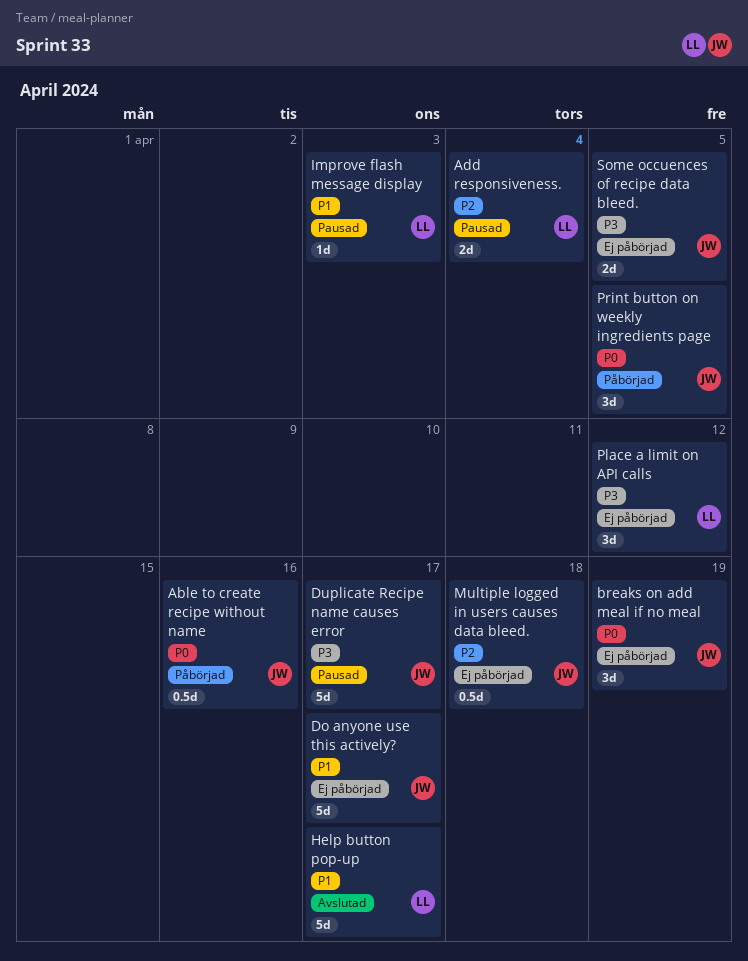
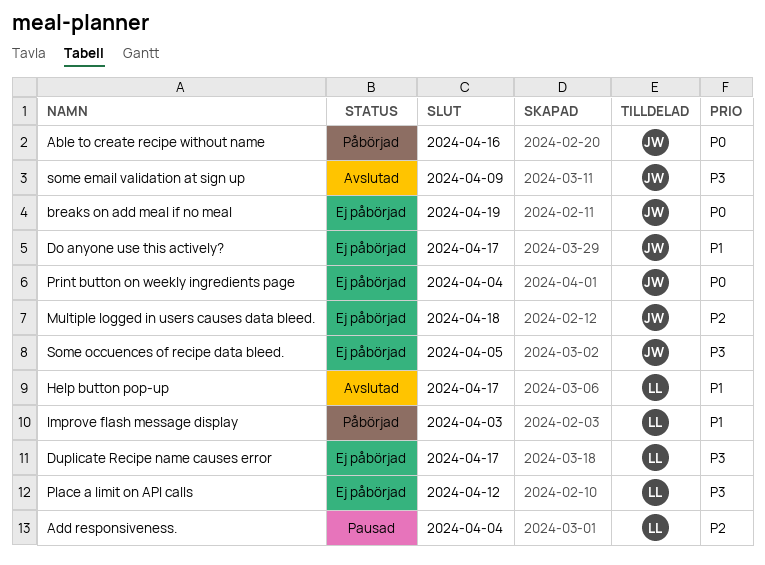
Duplicate Recipe name causes error, status: Pausad -> Ej påbörjad
Duplicate Recipe name causes error, owner: JW -> LL
Improve flash message display, status: Pausad -> Påbörjad
Print button on weekly ingredients page, status: Påbörjad -> Ej påbörjad
Print button on weekly ingredients page, due: Apr 5 -> Apr 4
some email validation at sign up: none -> present

